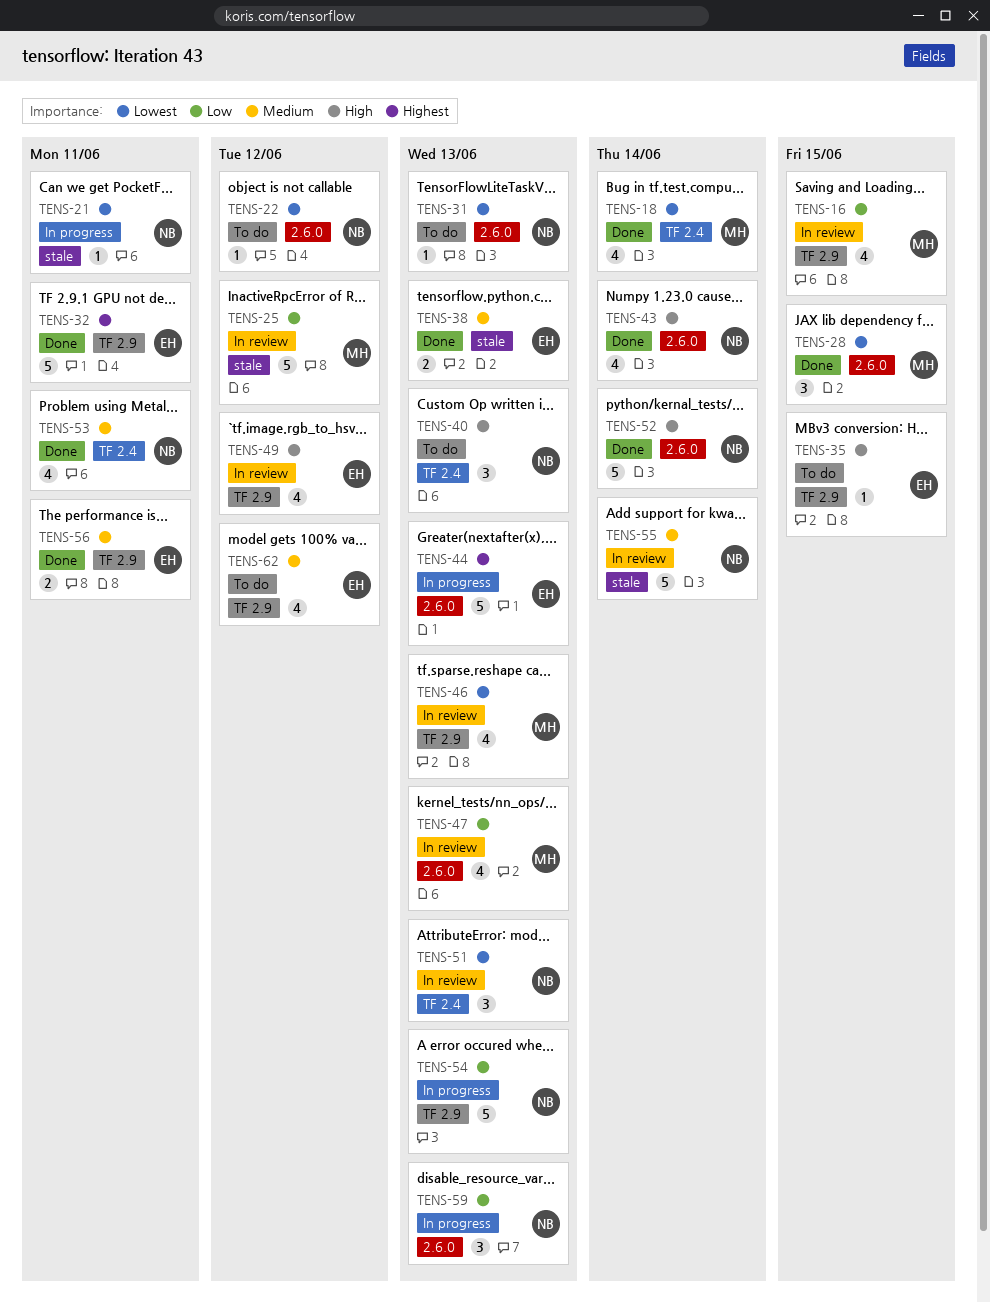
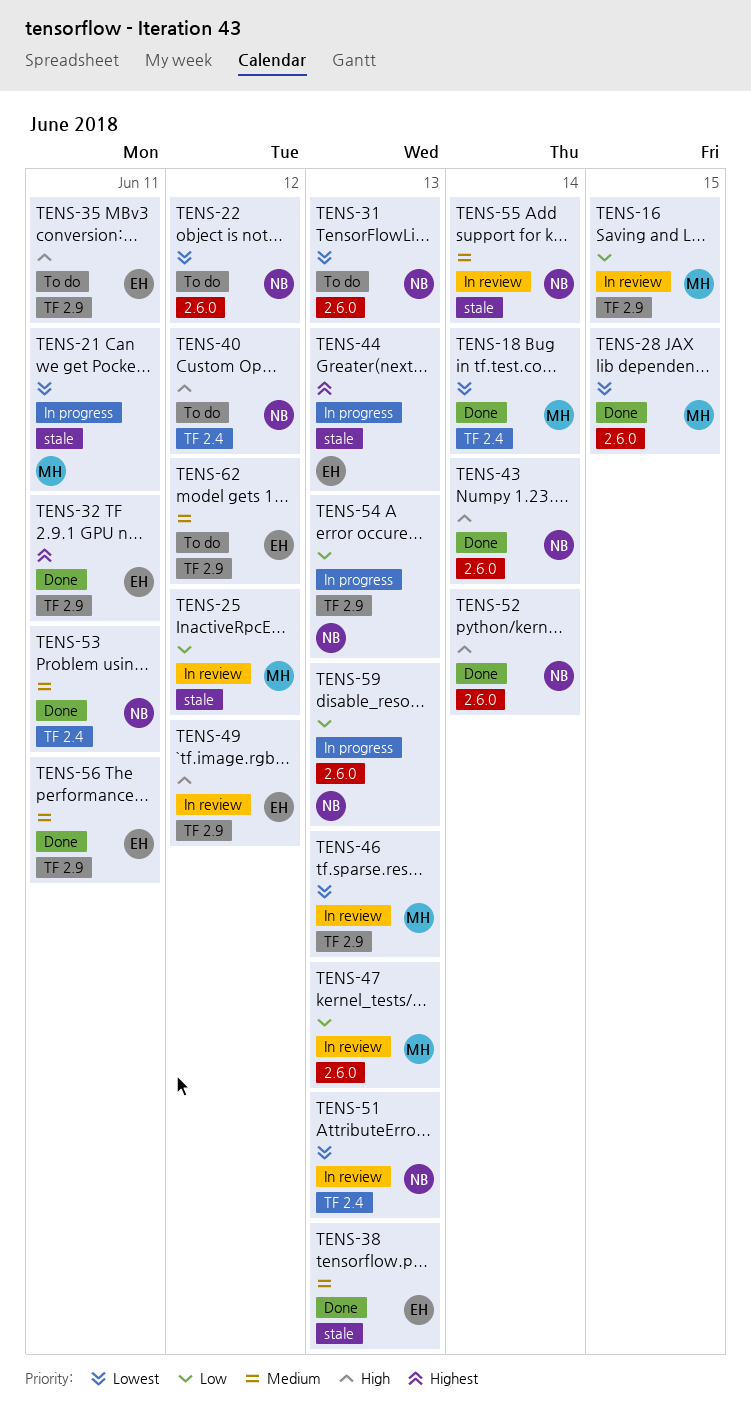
TENS-21, owner: NB -> MH
TENS-35, due: Jun 15 -> Jun 11
TENS-40, due: Jun 13 -> Jun 12
TENS-44, label: 2.6.0 -> stale

